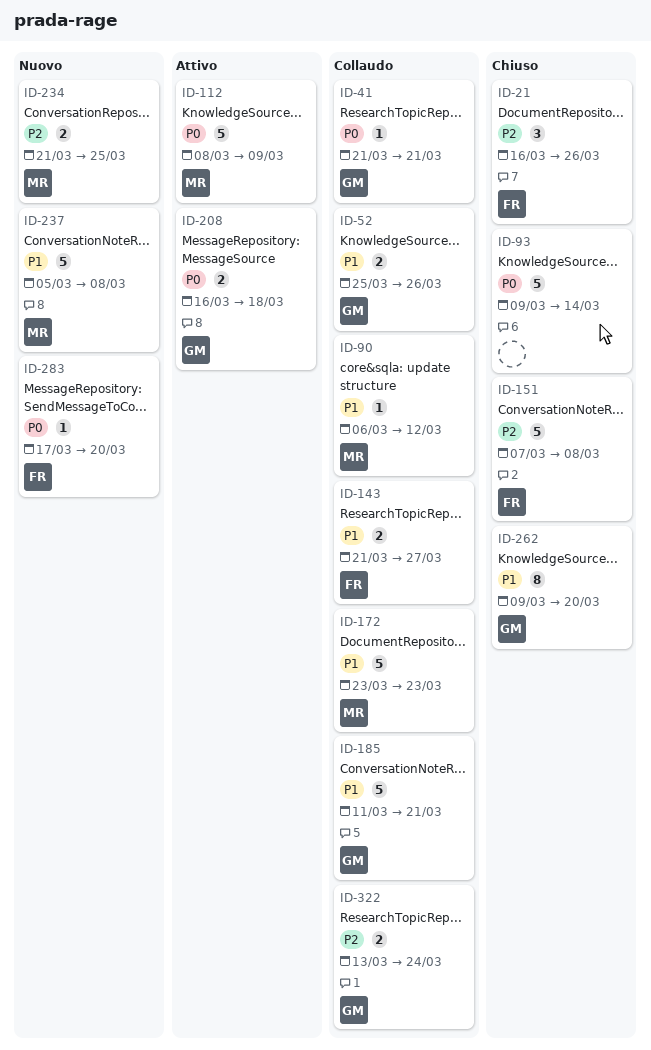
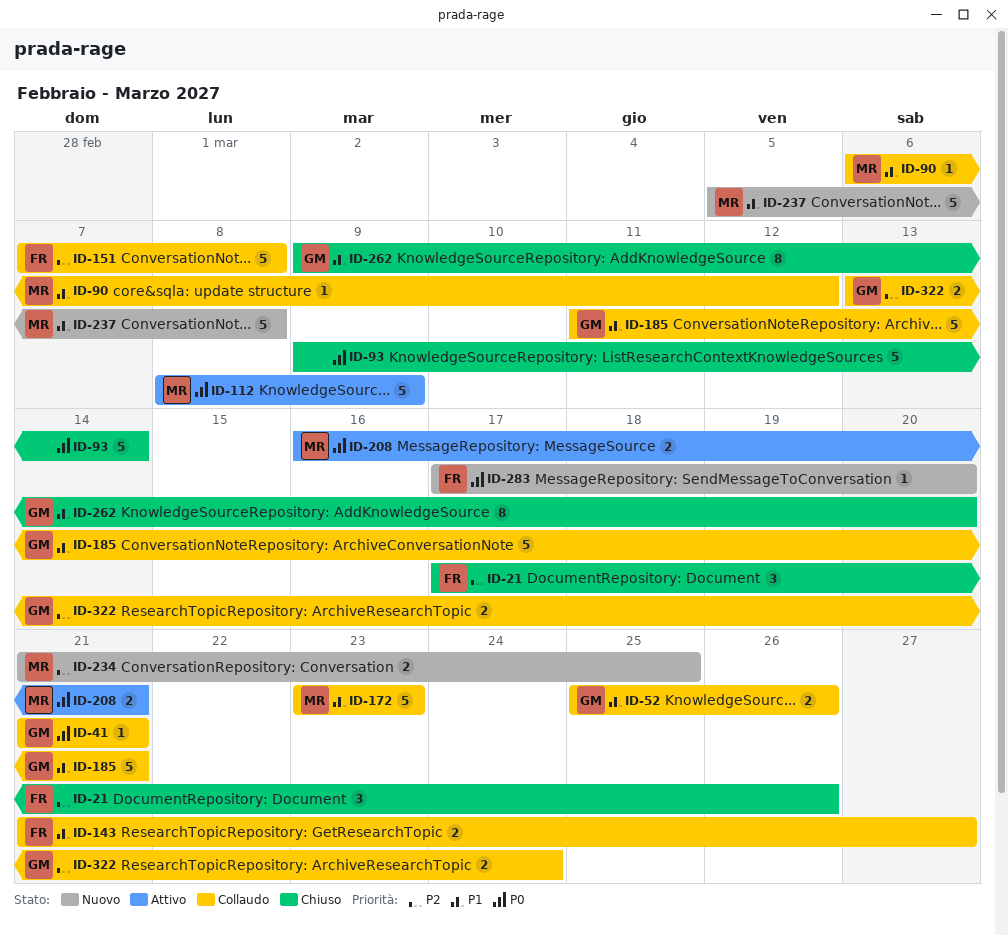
ID-21, start: Mar 16 -> Mar 17
ID-151, status: Chiuso -> Collaudo
ID-208, owner: GM -> MR
ID-208, due: Mar 18 -> Mar 21

